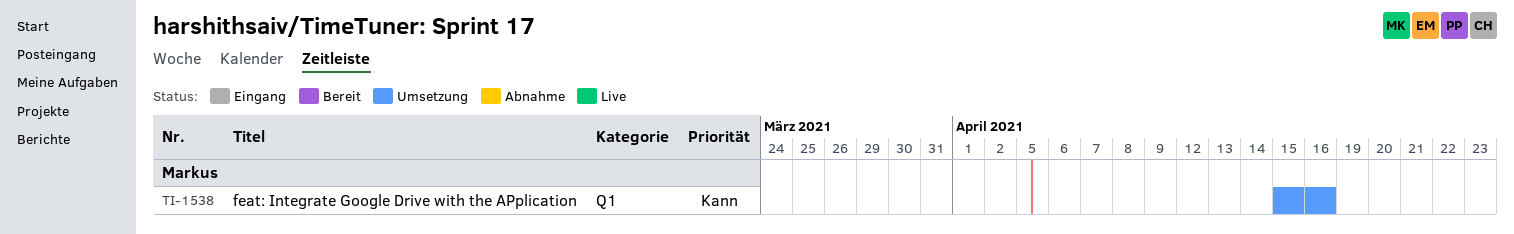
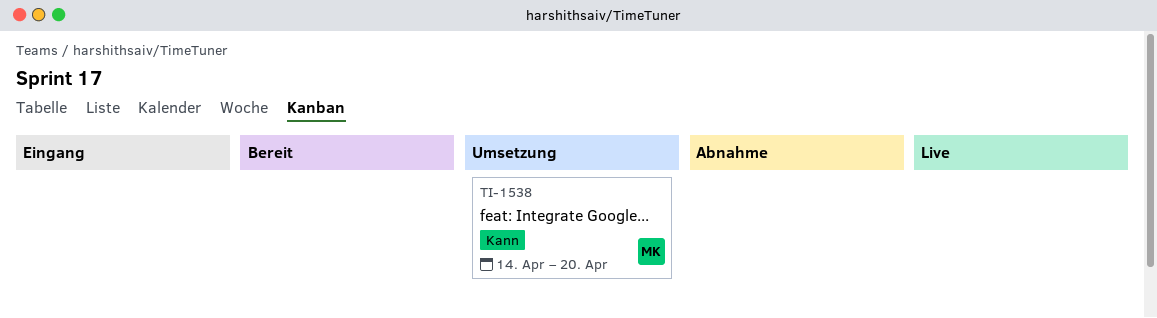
TI-1538, start: Apr 15 -> Apr 14
TI-1538, due: Apr 16 -> Apr 20

